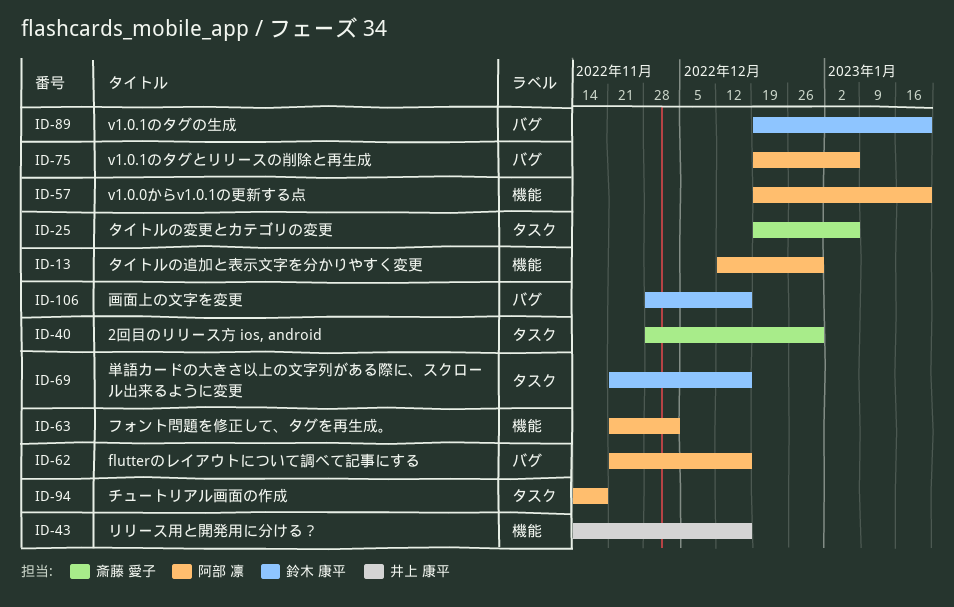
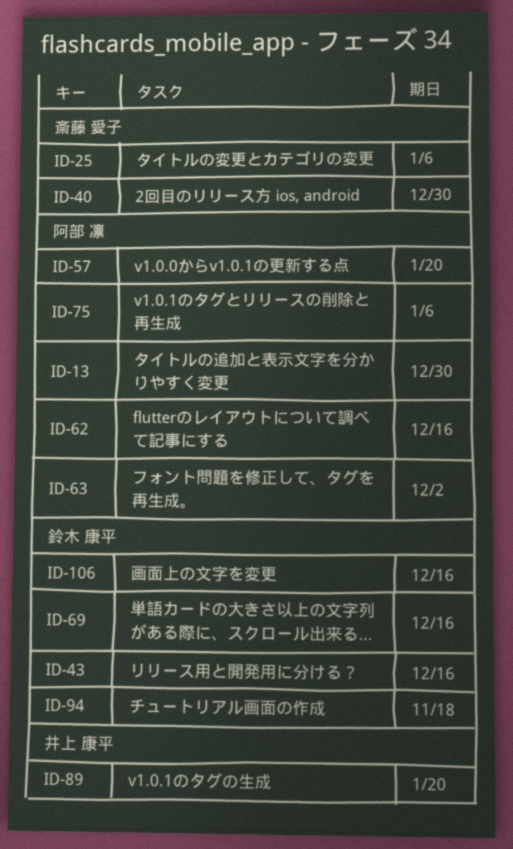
ID-43, owner: 井上 康平 -> 鈴木 康平
ID-89, owner: 鈴木 康平 -> 井上 康平
ID-94, owner: 阿部 凛 -> 鈴木 康平

